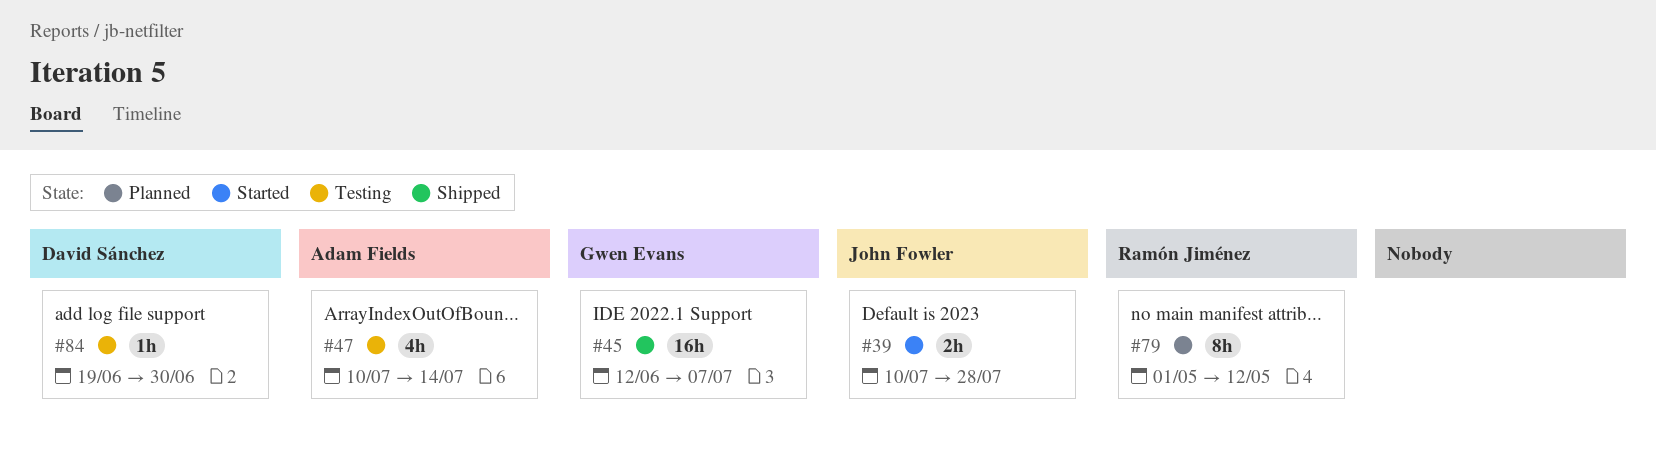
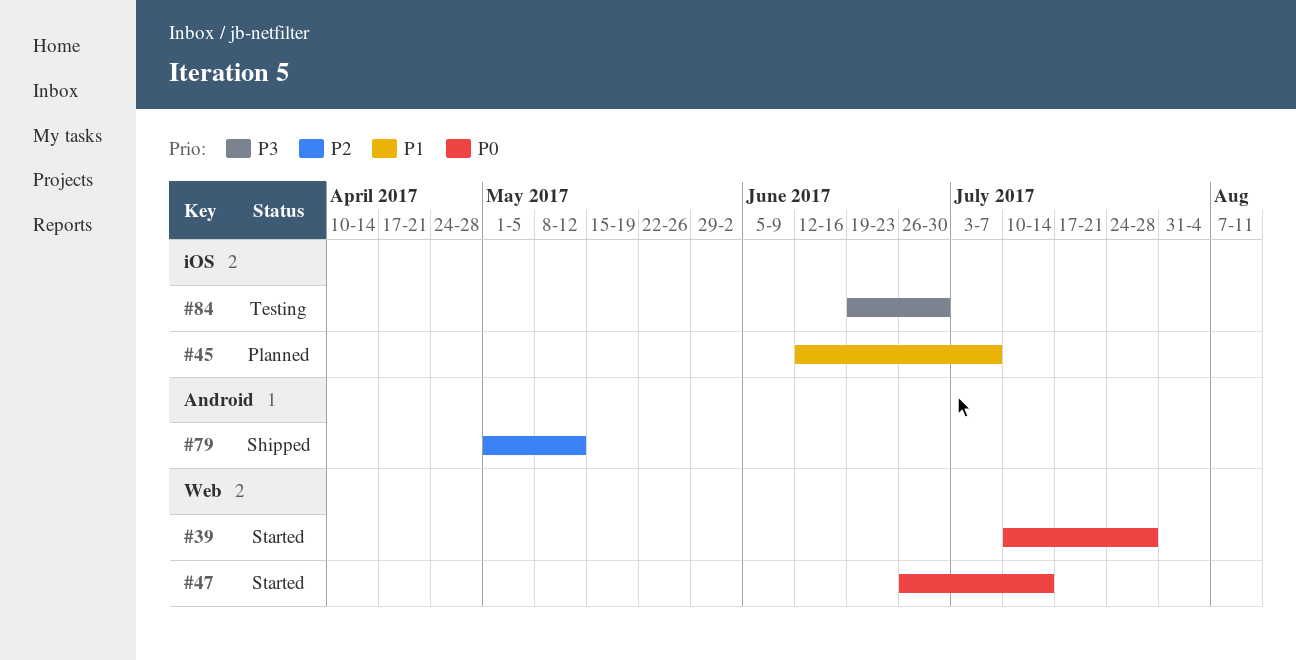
#45, status: Shipped -> Planned
#47, status: Testing -> Started
#47, start: Jul 10 -> Jun 26
#79, status: Planned -> Shipped

